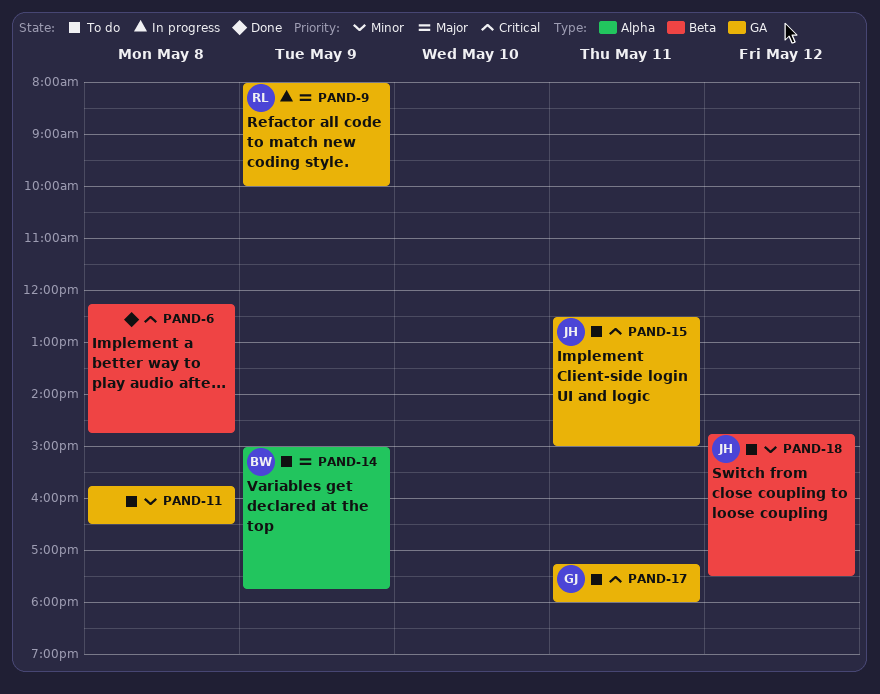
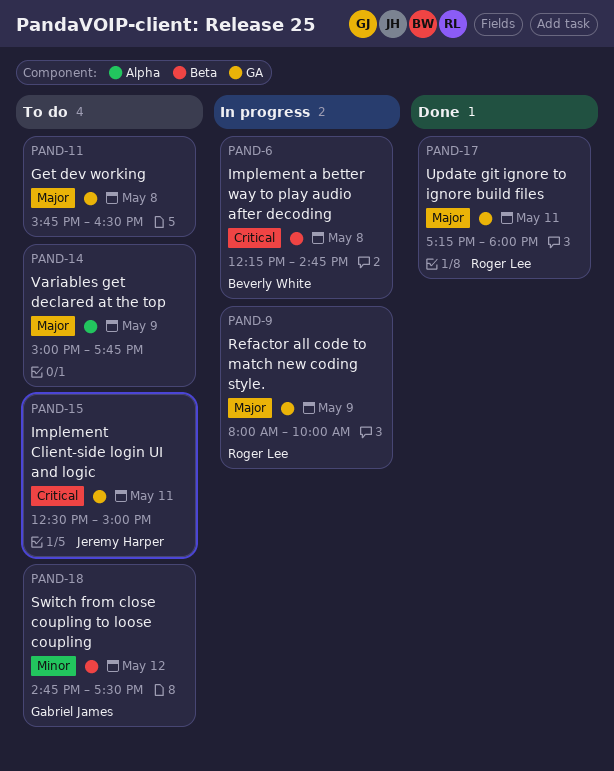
PAND-6, status: Done -> In progress
PAND-6, owner: none -> Beverly White
PAND-11, priority: Minor -> Major
PAND-14, owner: Beverly White -> none
PAND-17, status: To do -> Done
PAND-17, owner: Gabriel James -> Roger Lee
PAND-17, priority: Critical -> Major
PAND-18, owner: Jeremy Harper -> Gabriel James

